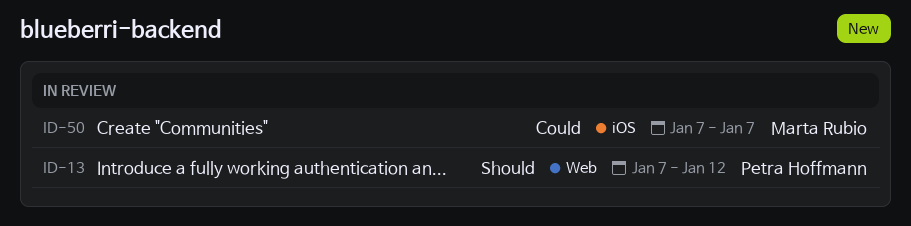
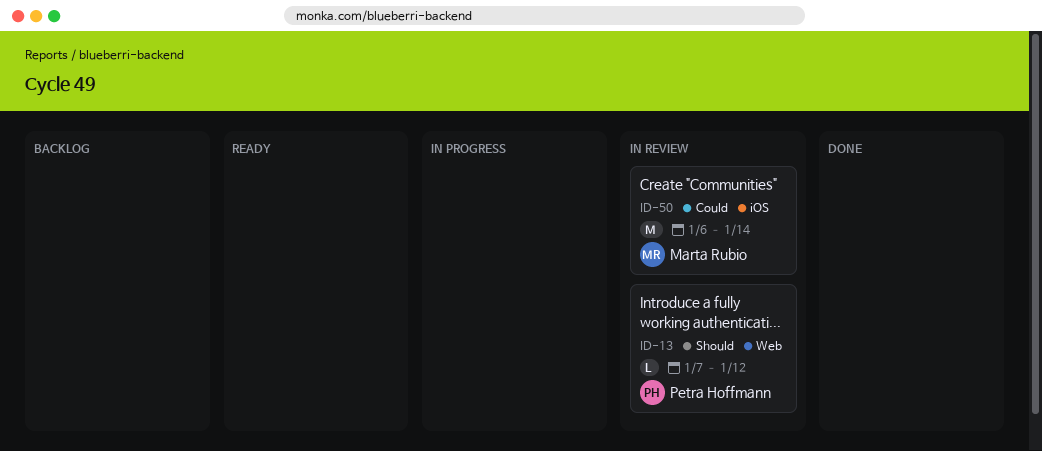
ID-50, start: Jan 7 -> Jan 6
ID-50, due: Jan 7 -> Jan 14

